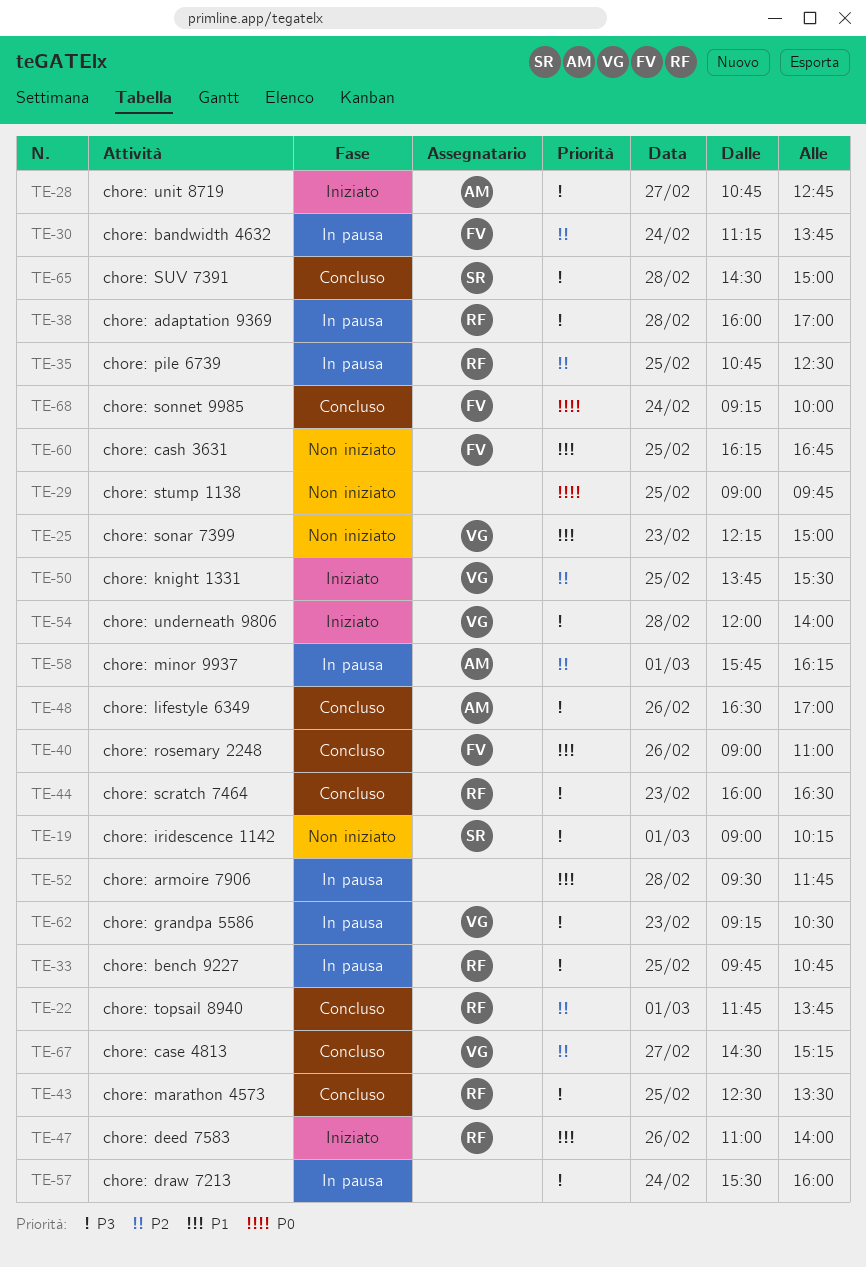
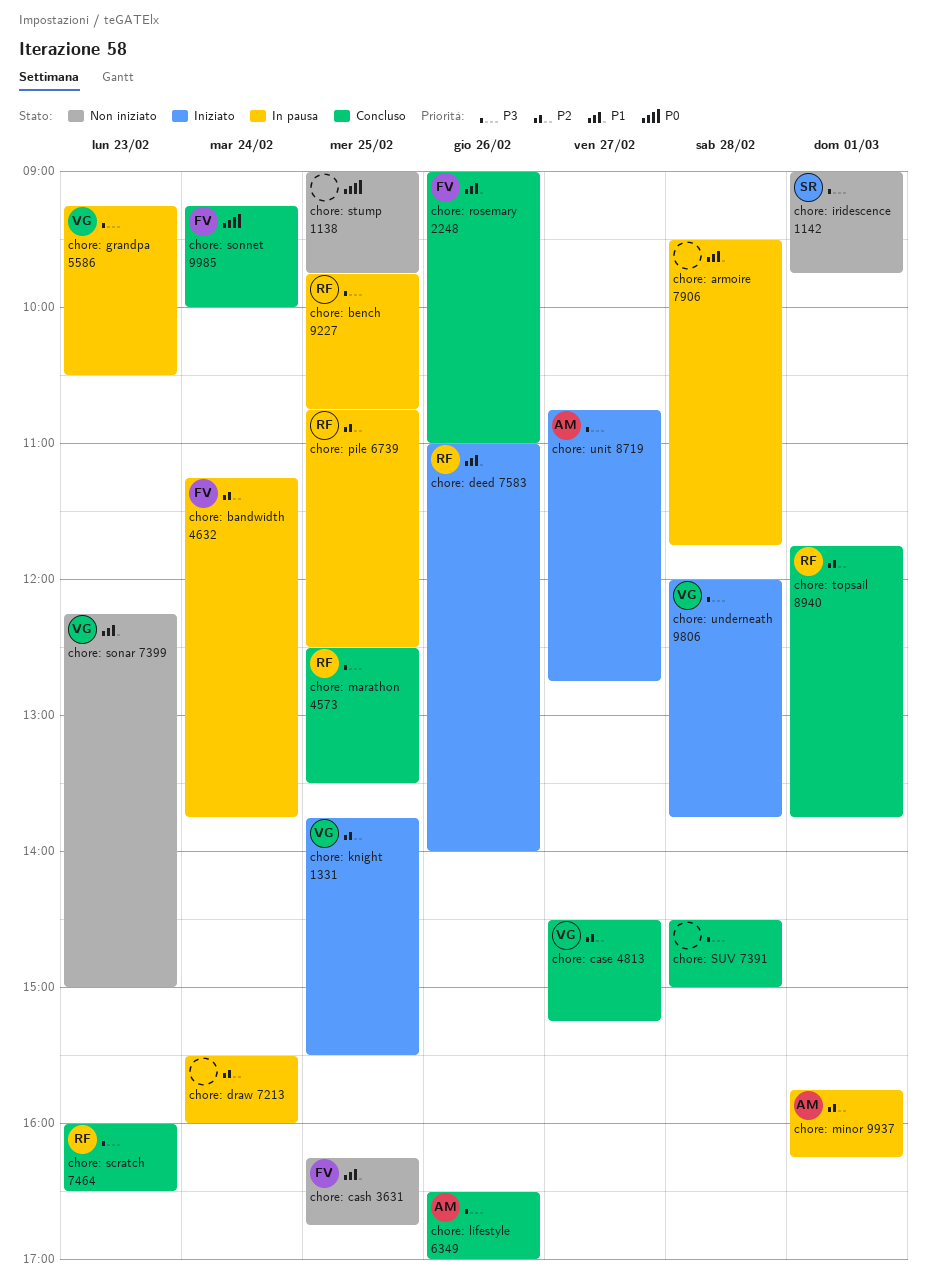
chore: adaptation 9369: present -> none
chore: draw 7213, priority: P3 -> P2
chore: iridescence 1142, ends: 10:15 -> 09:45
chore: SUV 7391, owner: SR -> none
chore: underneath 9806, ends: 14:00 -> 13:45

